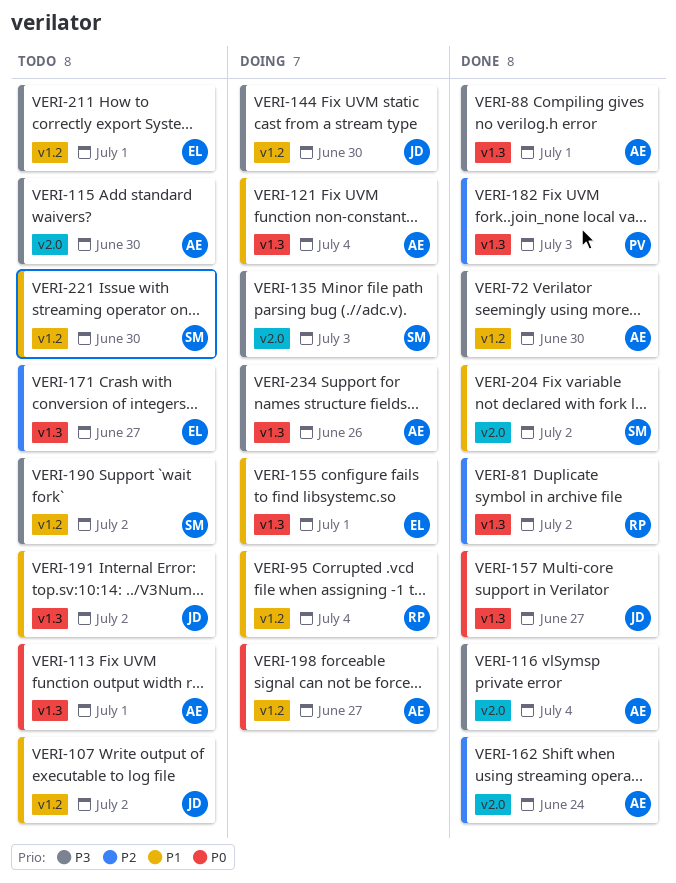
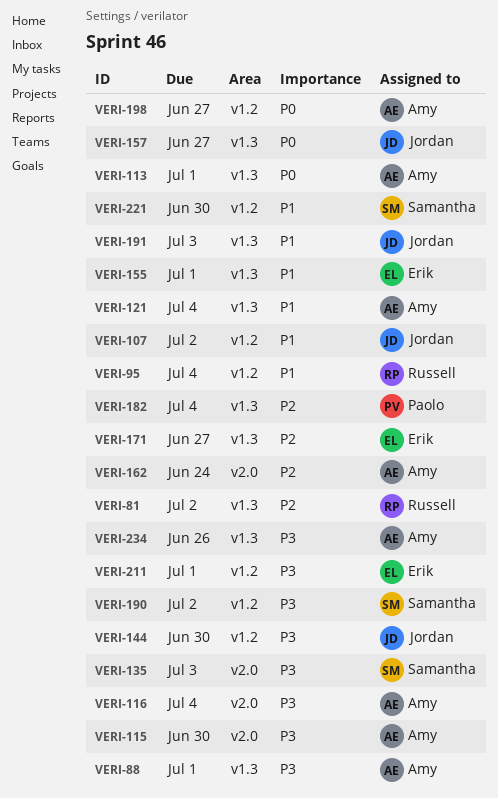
VERI-72: present -> none
VERI-182, due: Jul 3 -> Jul 4
VERI-191, due: Jul 2 -> Jul 3
VERI-204: present -> none

